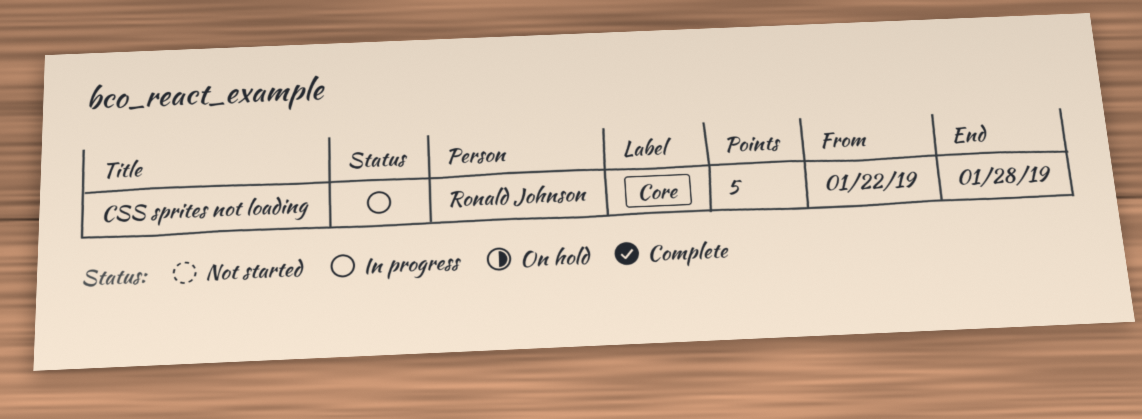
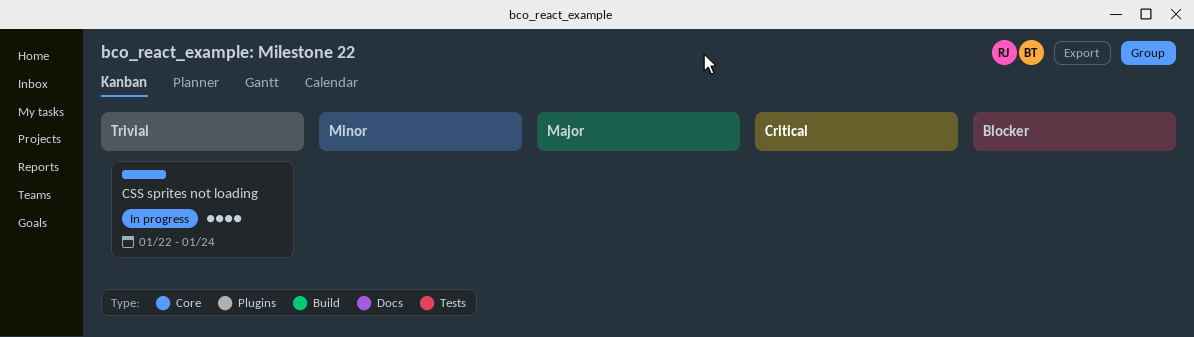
CSS sprites not loading, estimate: 5 -> 4
CSS sprites not loading, due: Jan 28 -> Jan 24

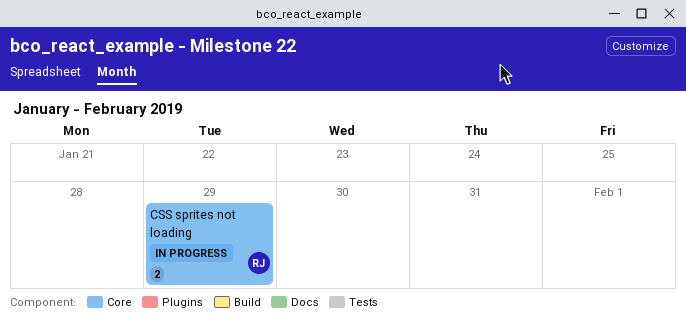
CSS sprites not loading, estimate: 4 -> 2
CSS sprites not loading, due: Jan 24 -> Jan 29

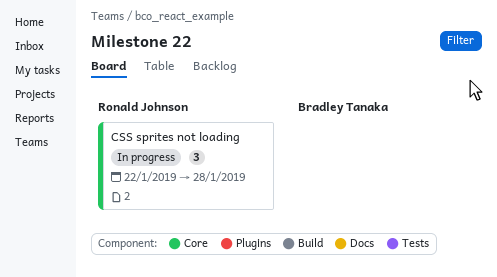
CSS sprites not loading, estimate: 2 -> 3
CSS sprites not loading, due: Jan 29 -> Jan 28

